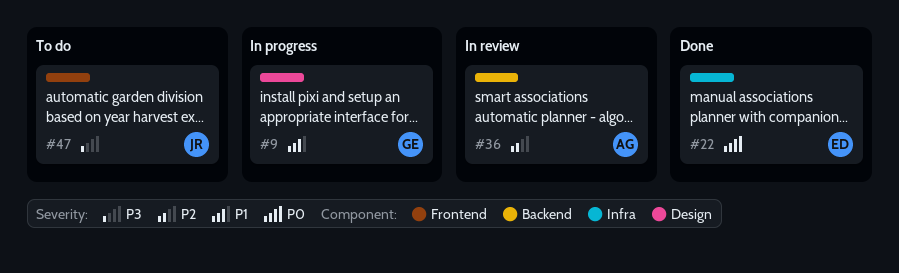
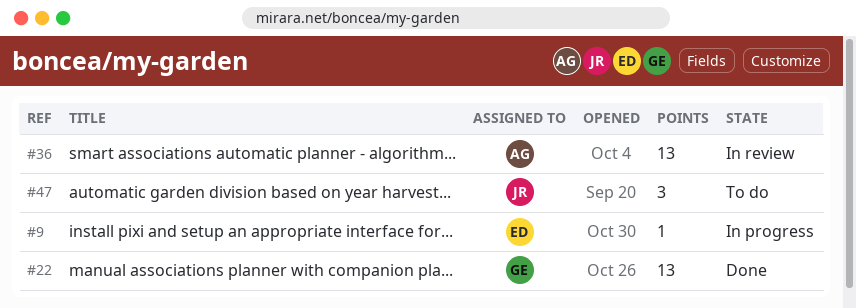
#9, owner: GE -> ED
#22, owner: ED -> GE

